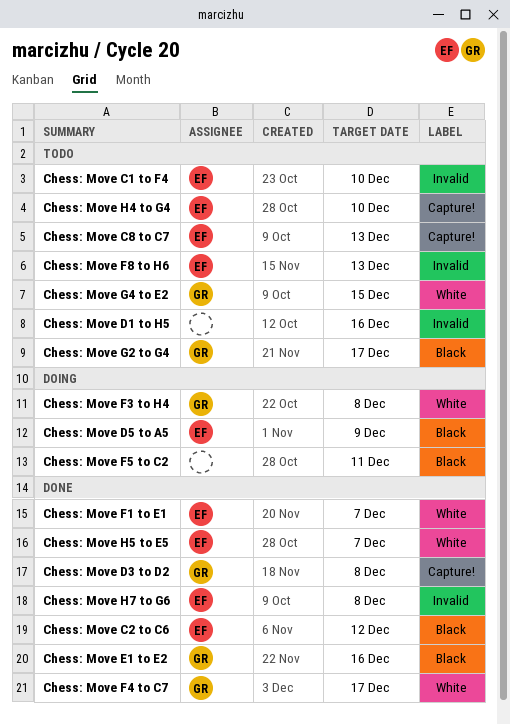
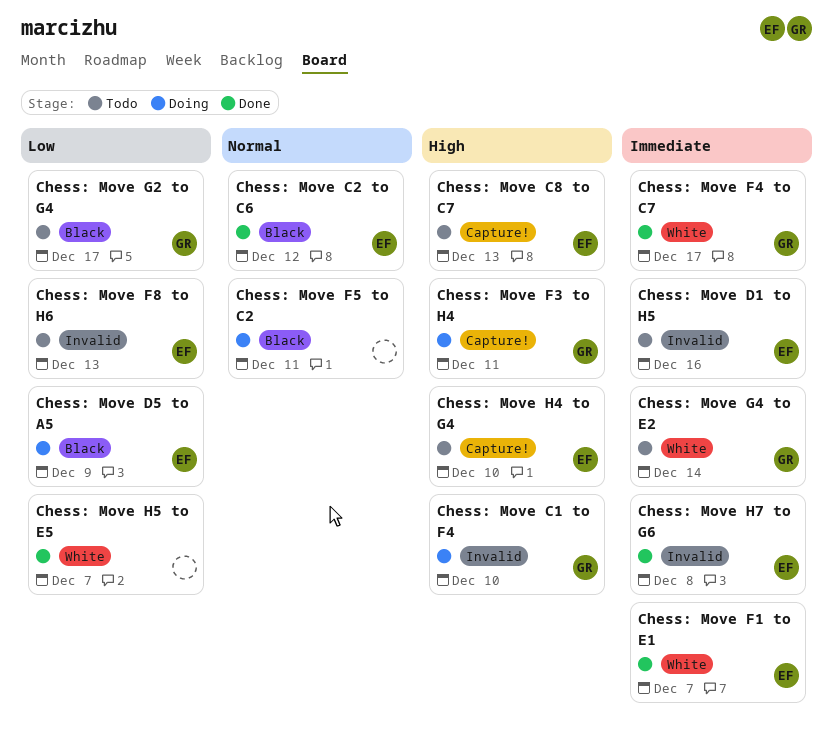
Chess: Move C1 to F4, status: Todo -> Doing
Chess: Move C1 to F4, owner: EF -> GR
Chess: Move D1 to H5, owner: none -> EF
Chess: Move D3 to D2: present -> none
Chess: Move E1 to E2: present -> none
Chess: Move F3 to H4, label: White -> Capture!
Chess: Move F3 to H4, due: Dec 8 -> Dec 11
Chess: Move G4 to E2, due: Dec 15 -> Dec 14
Chess: Move H5 to E5, owner: EF -> none

